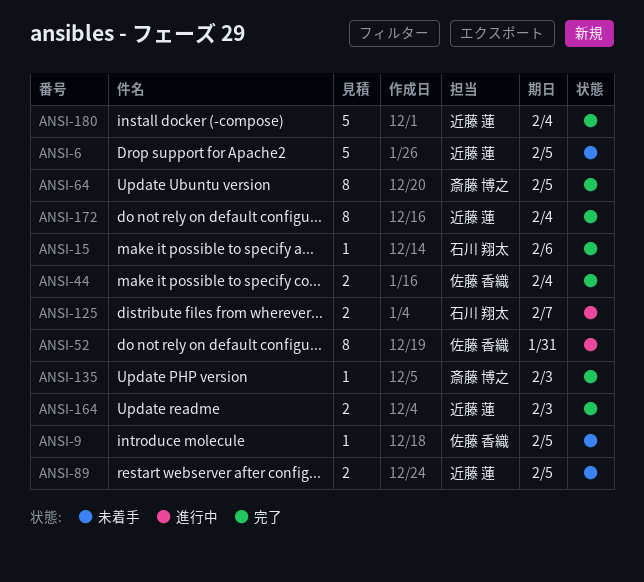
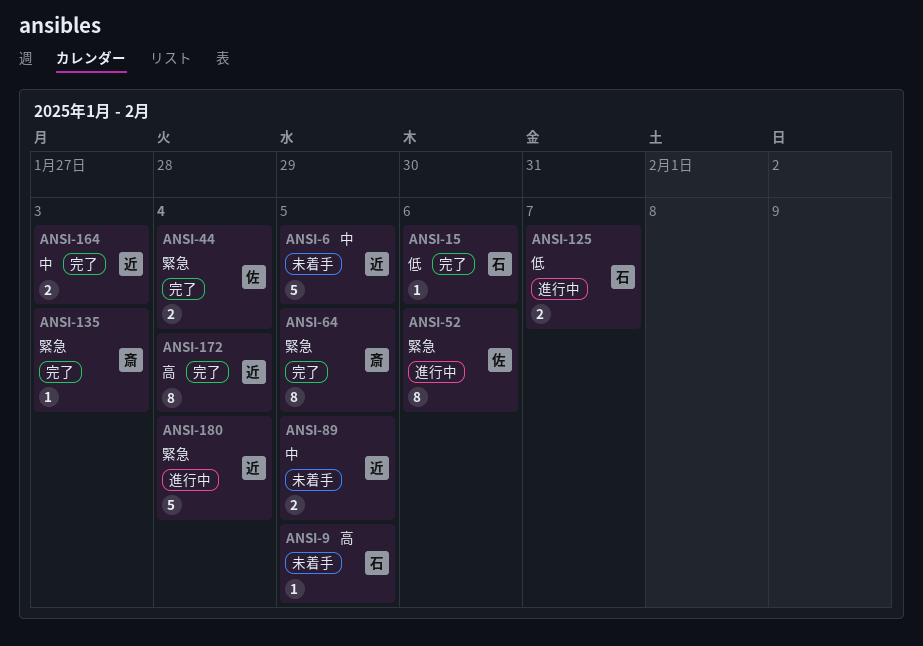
ANSI-9, owner: 佐藤 香織 -> 石川 翔太
ANSI-52, due: Jan 31 -> Feb 6
ANSI-180, status: 完了 -> 進行中

